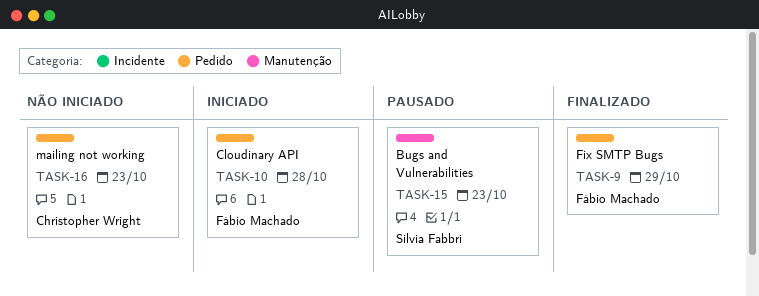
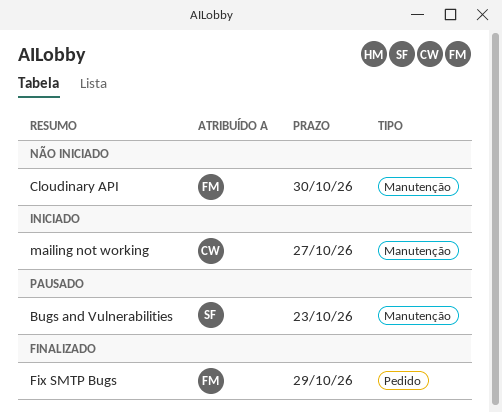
Cloudinary API, status: Iniciado -> Não iniciado
Cloudinary API, label: Pedido -> Manutenção
Cloudinary API, due: Oct 28 -> Oct 30
mailing not working, status: Não iniciado -> Iniciado
mailing not working, label: Pedido -> Manutenção
mailing not working, due: Oct 23 -> Oct 27

